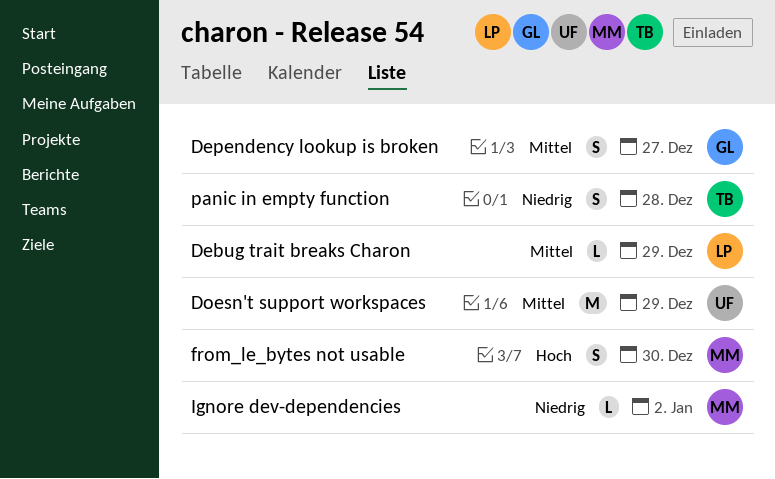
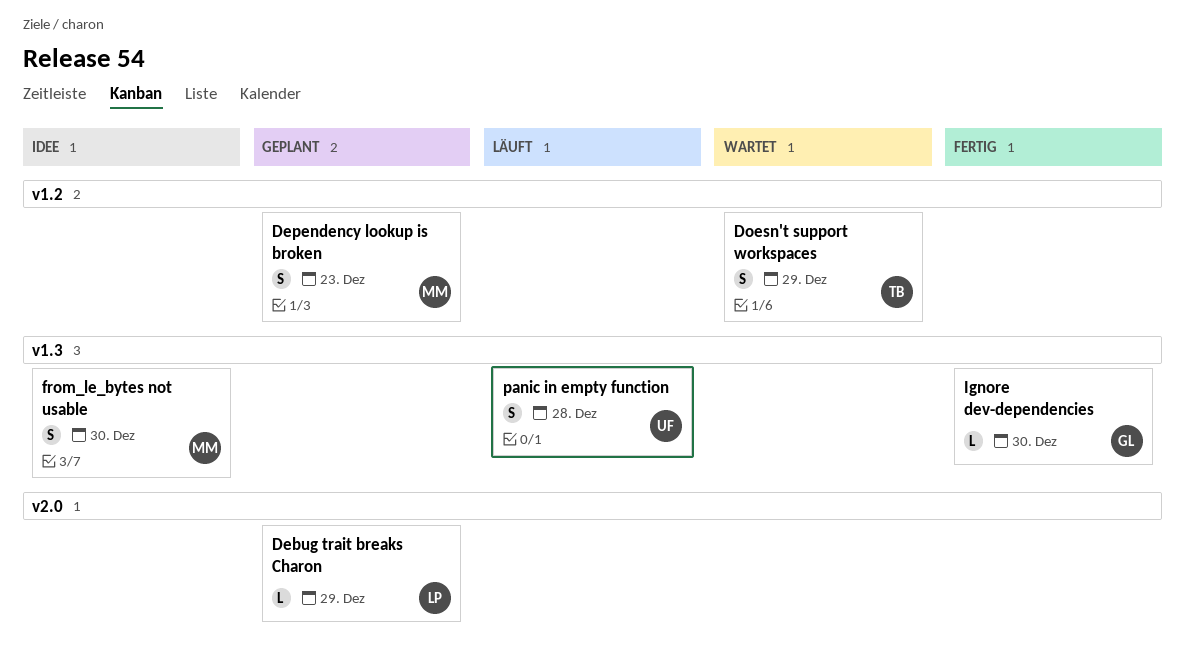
Dependency lookup is broken, owner: GL -> MM
Dependency lookup is broken, due: Dec 27 -> Dec 23
Doesn't support workspaces, owner: UF -> TB
Doesn't support workspaces, estimate: M -> S
Ignore dev-dependencies, owner: MM -> GL
Ignore dev-dependencies, due: Jan 2 -> Dec 30
panic in empty function, owner: TB -> UF

